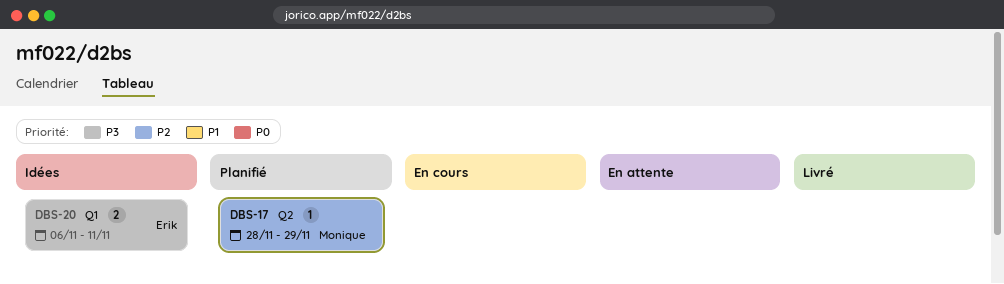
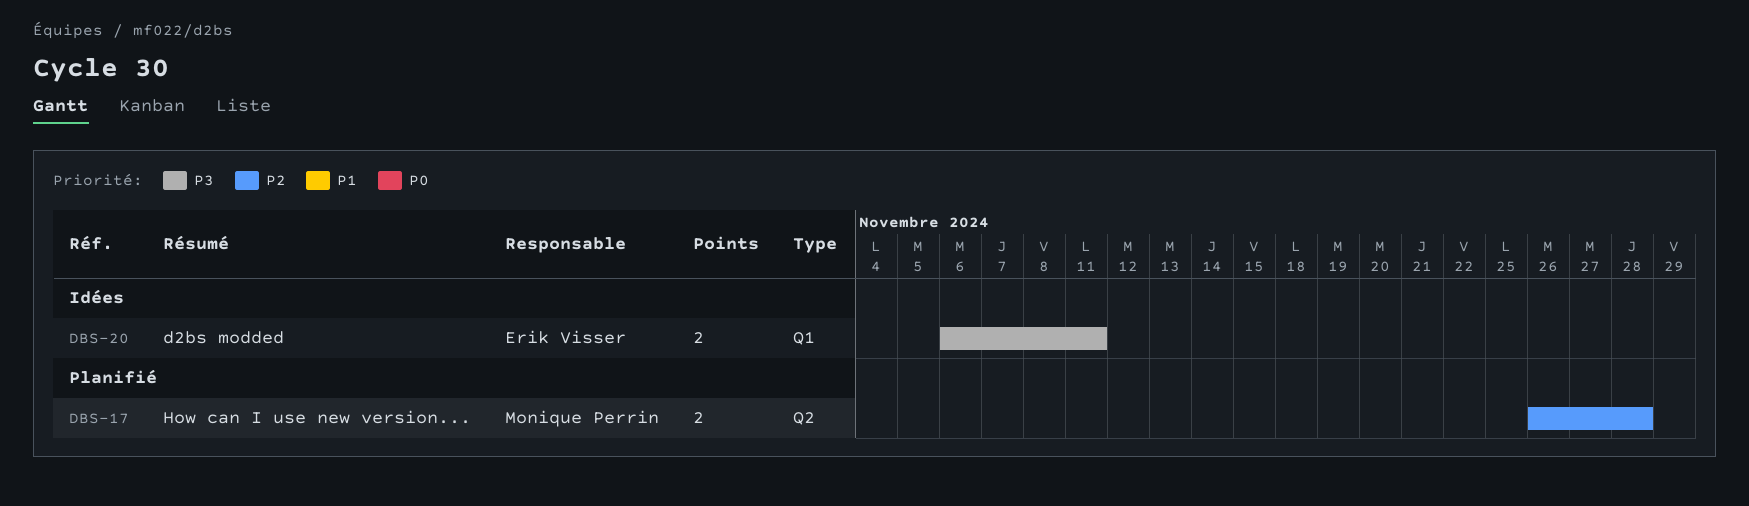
DBS-17, estimate: 1 -> 2
DBS-17, start: Nov 28 -> Nov 26
DBS-17, due: Nov 29 -> Nov 28

